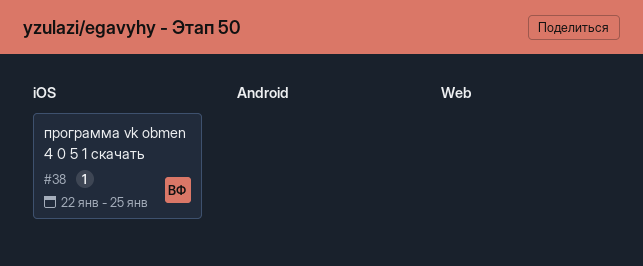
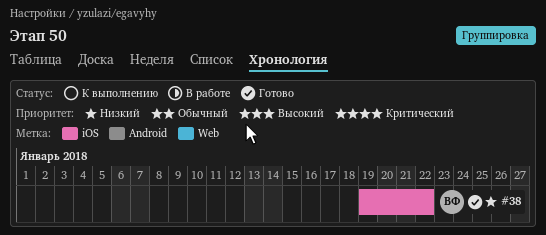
#38, start: Jan 22 -> Jan 19
#38, due: Jan 25 -> Jan 22

